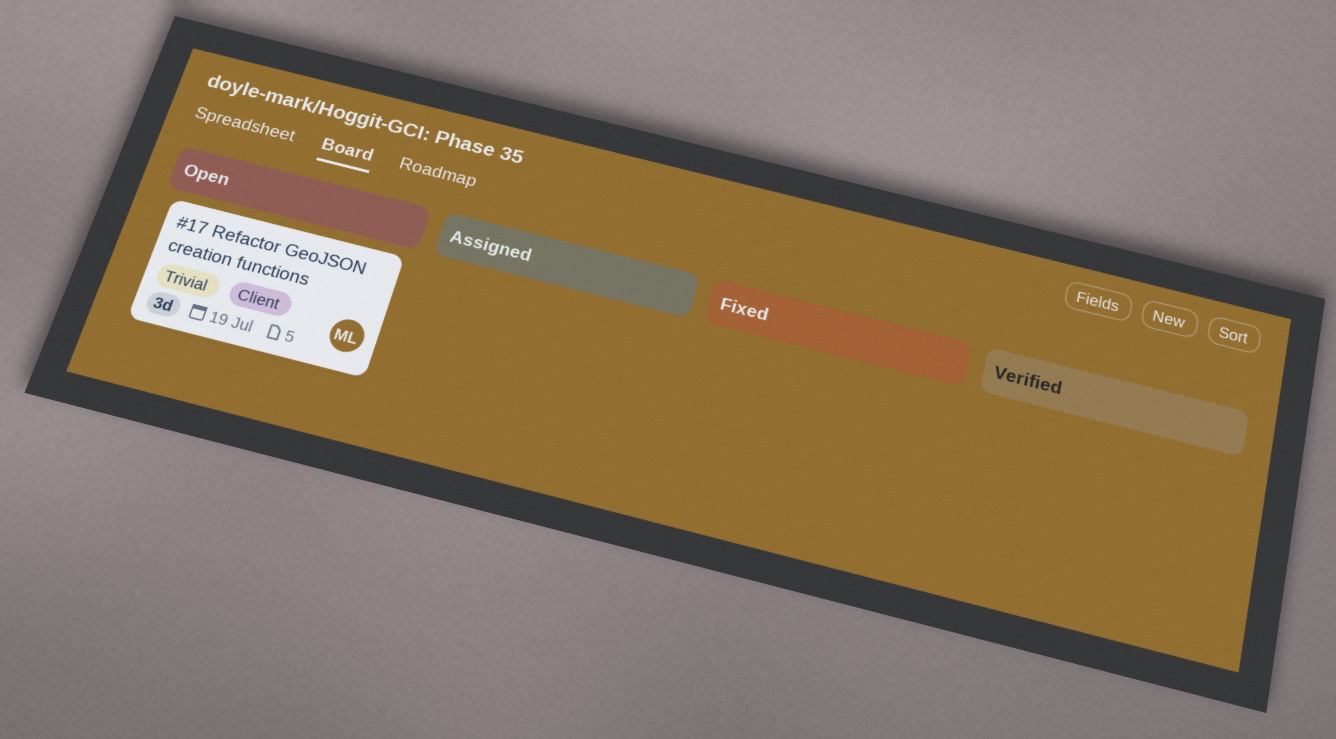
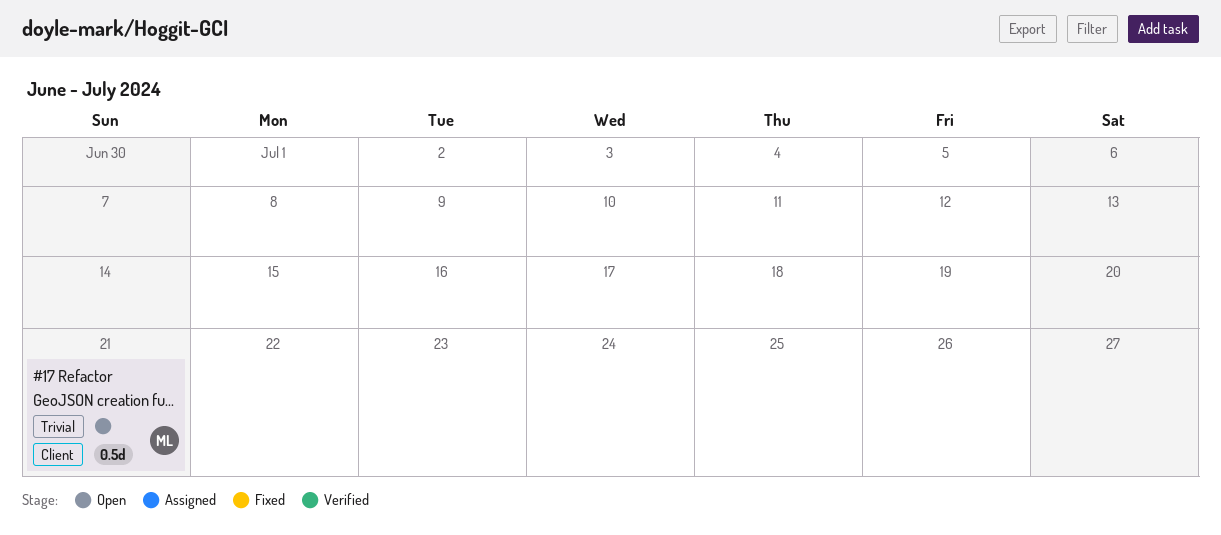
#17, estimate: 3d -> 0.5d
#17, due: Jul 19 -> Jul 21

